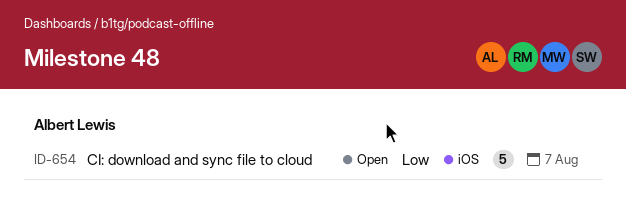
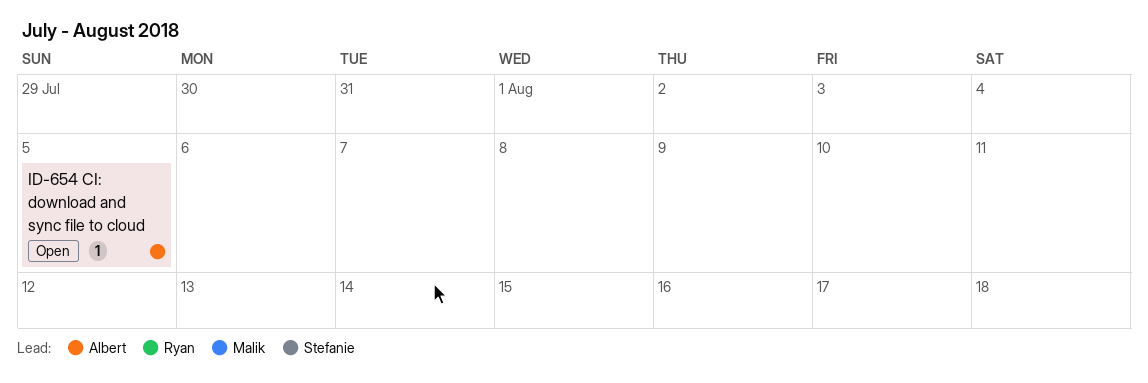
ID-654, estimate: 5 -> 1
ID-654, due: Aug 7 -> Aug 5

